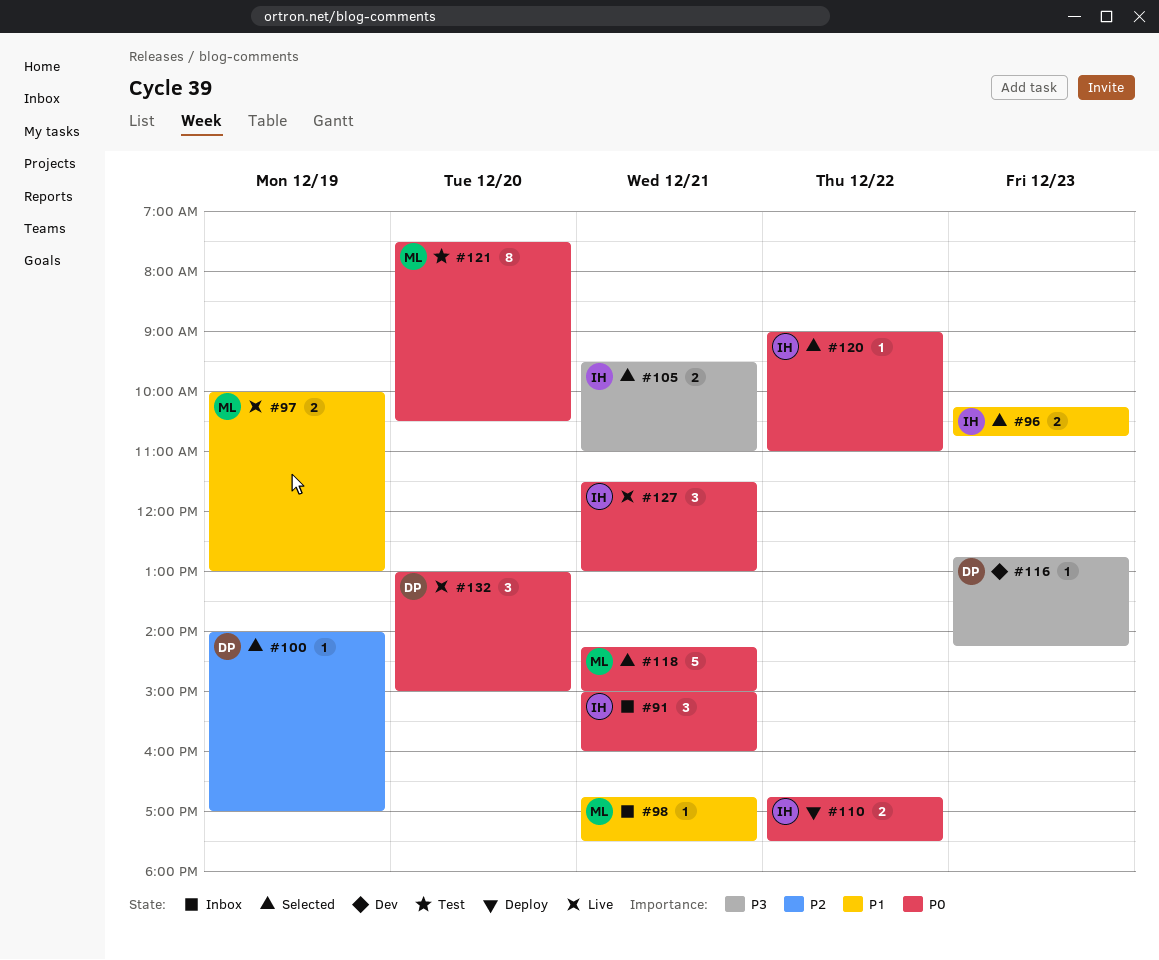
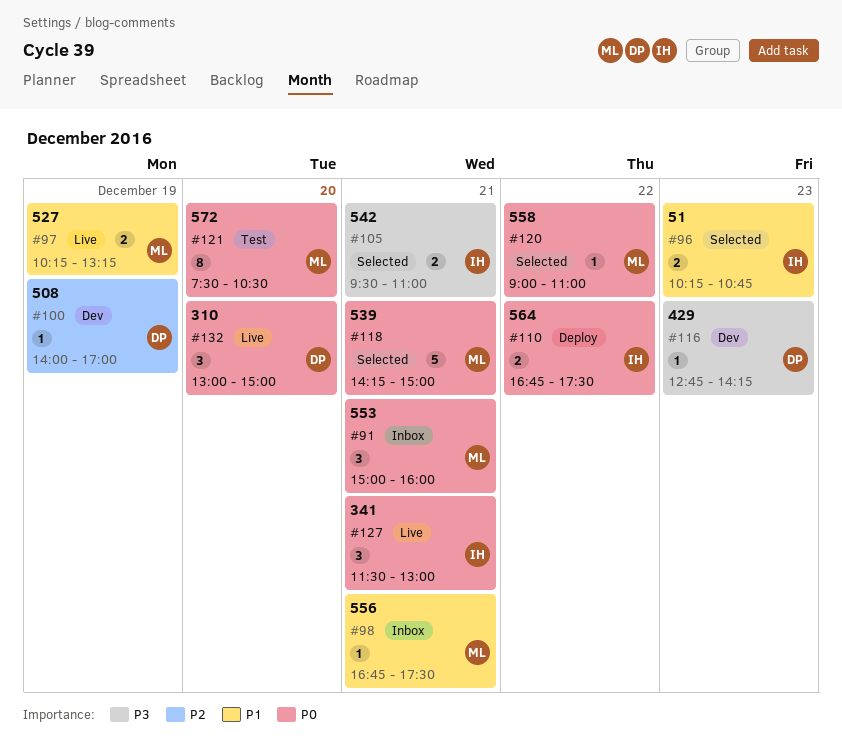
#91, owner: IH -> ML
#97, begins: 10:00 -> 10:15
#97, ends: 13:00 -> 13:15
#100, status: Selected -> Dev
#120, owner: IH -> ML

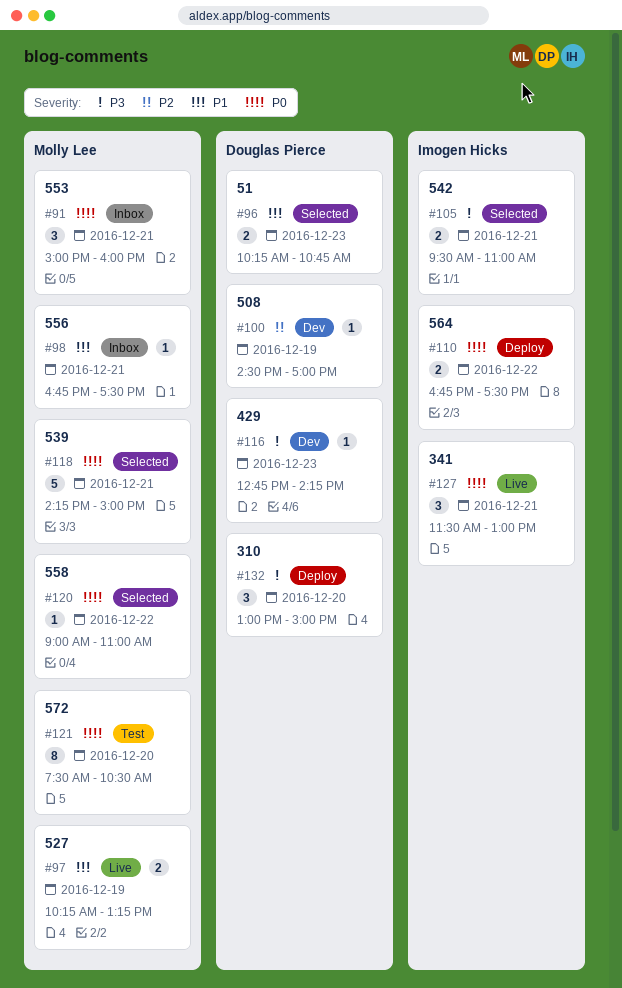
#96, owner: Imogen Hicks -> Douglas Pierce
#100, begins: 14:00 -> 14:30
#132, status: Live -> Deploy
#132, priority: P0 -> P3

